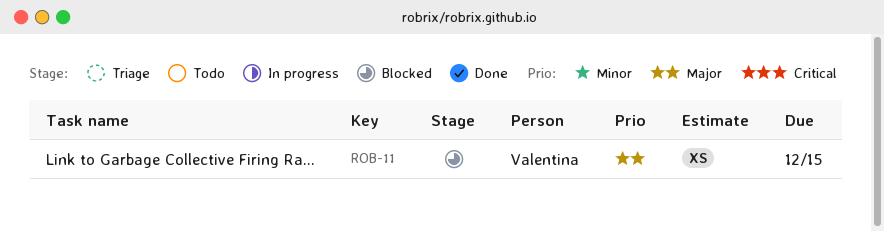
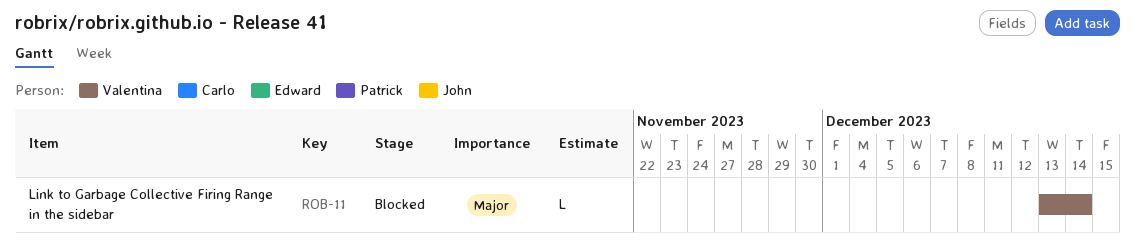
ROB-11, estimate: XS -> L
ROB-11, due: Dec 15 -> Dec 14

